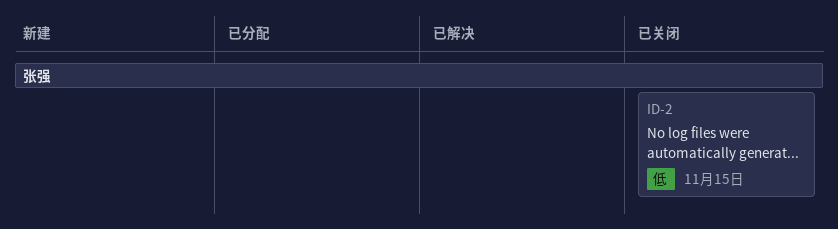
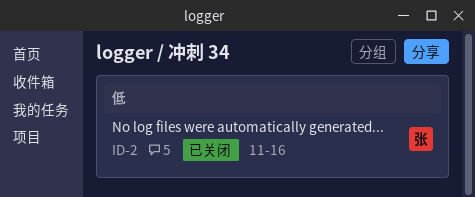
ID-2, due: Nov 15 -> Nov 16

